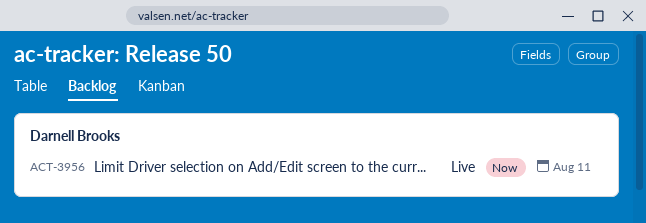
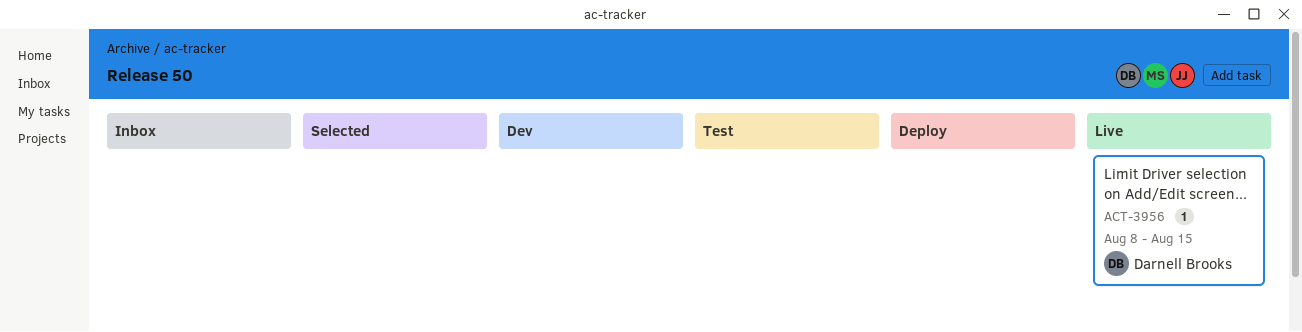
ACT-3956, due: Aug 11 -> Aug 15

